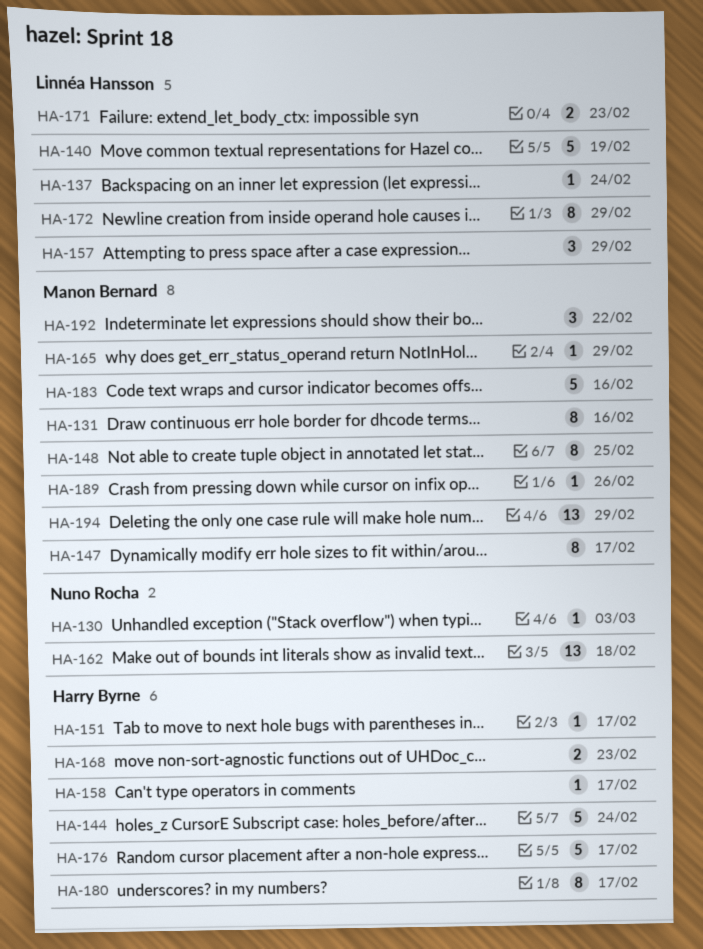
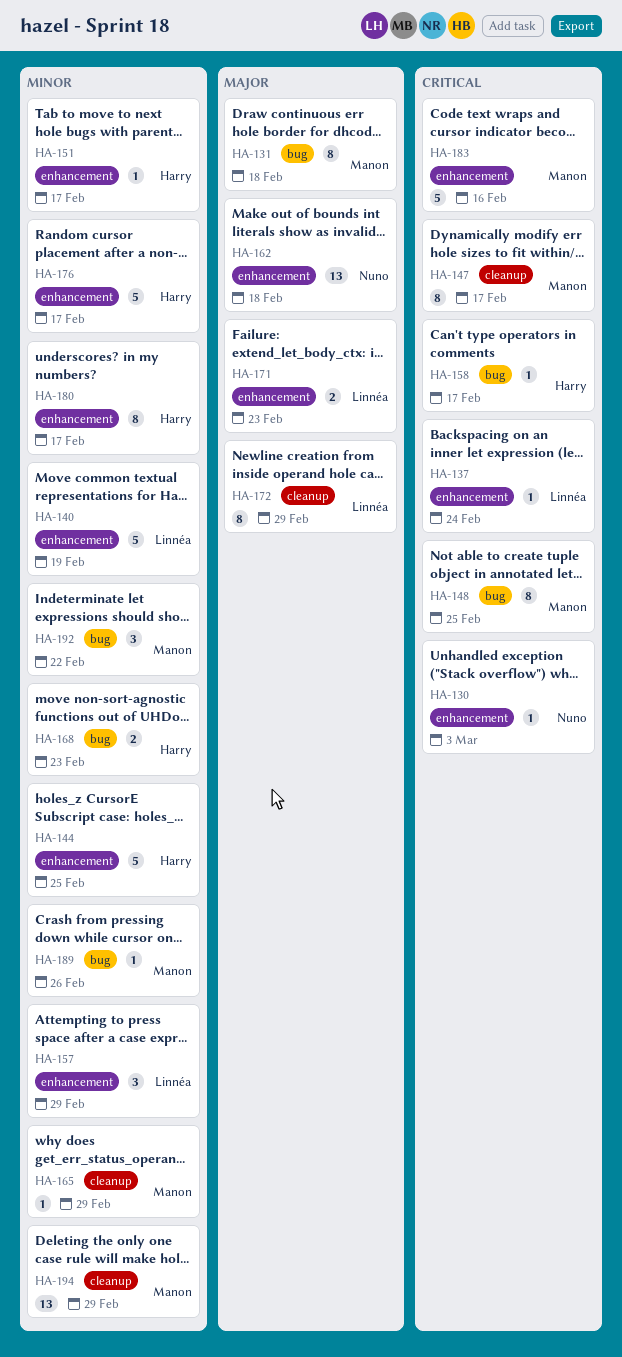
HA-131, due: Feb 16 -> Feb 18
HA-144, due: Feb 24 -> Feb 25

